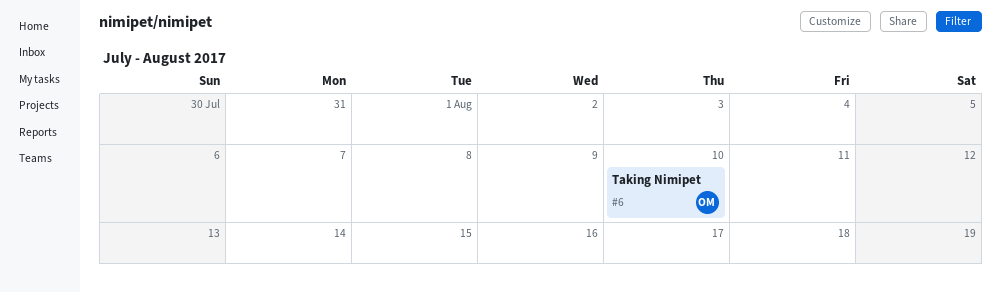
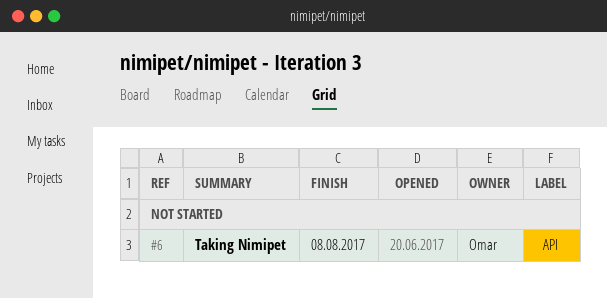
#6, due: Aug 10 -> Aug 8

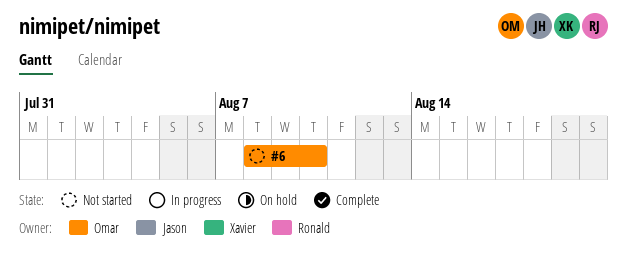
#6, due: Aug 8 -> Aug 10

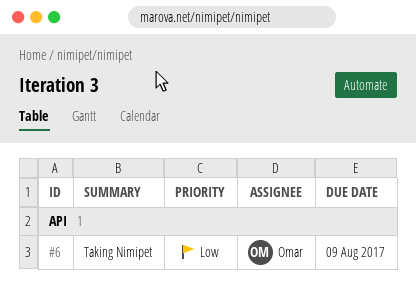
#6, due: Aug 10 -> Aug 9

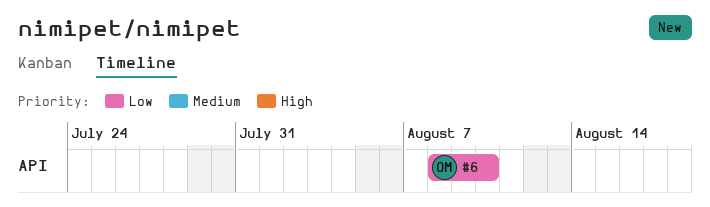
#6, due: Aug 9 -> Aug 10

